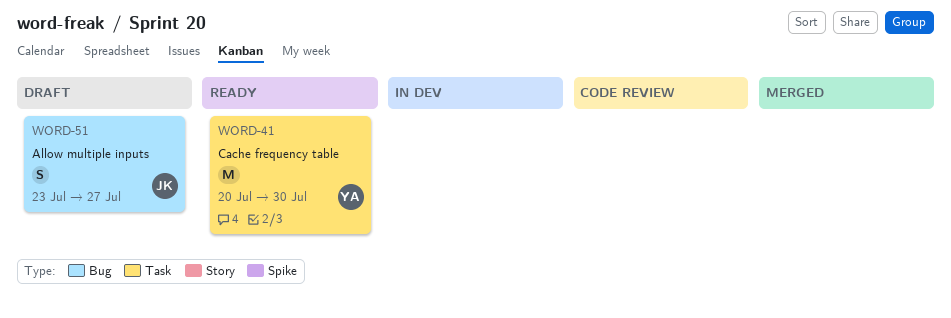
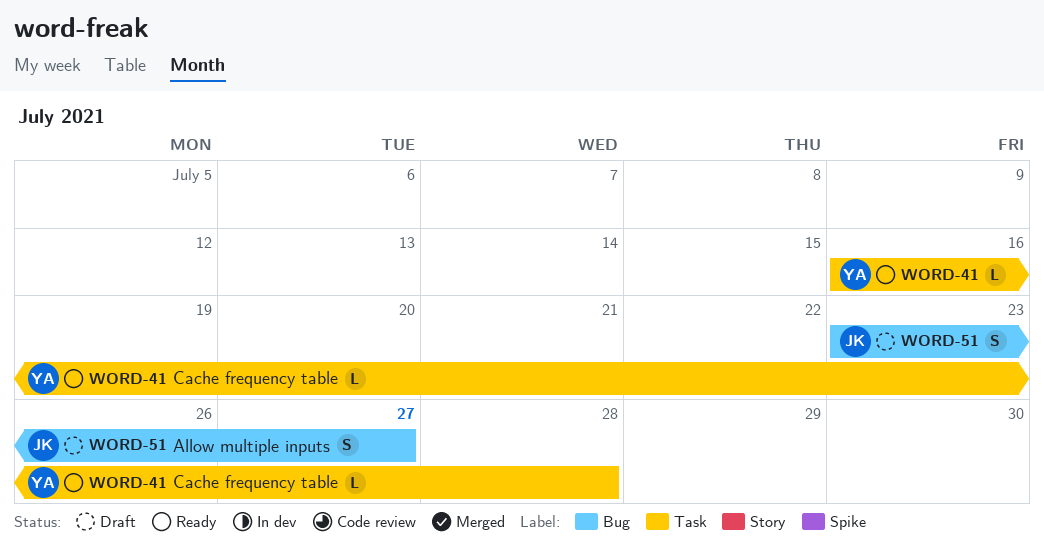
WORD-41, estimate: M -> L
WORD-41, start: Jul 20 -> Jul 16
WORD-41, due: Jul 30 -> Jul 28

